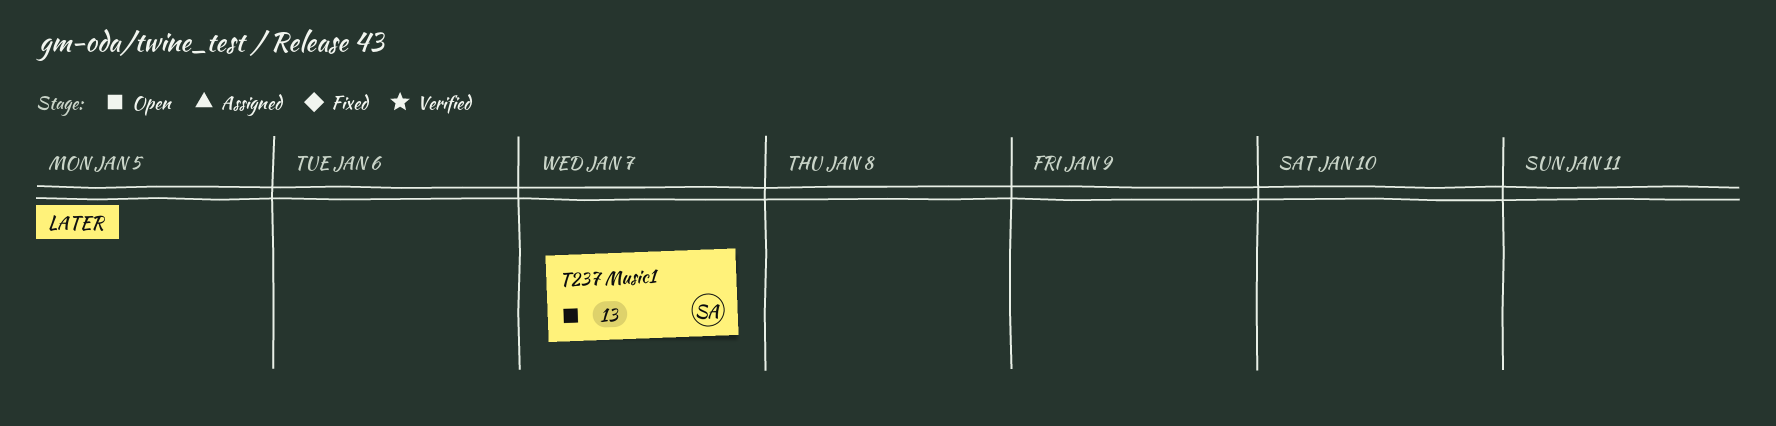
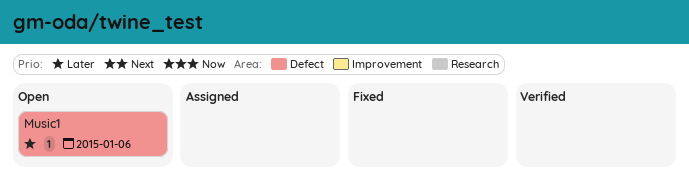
Music1, estimate: 13 -> 1
Music1, due: Jan 7 -> Jan 6

